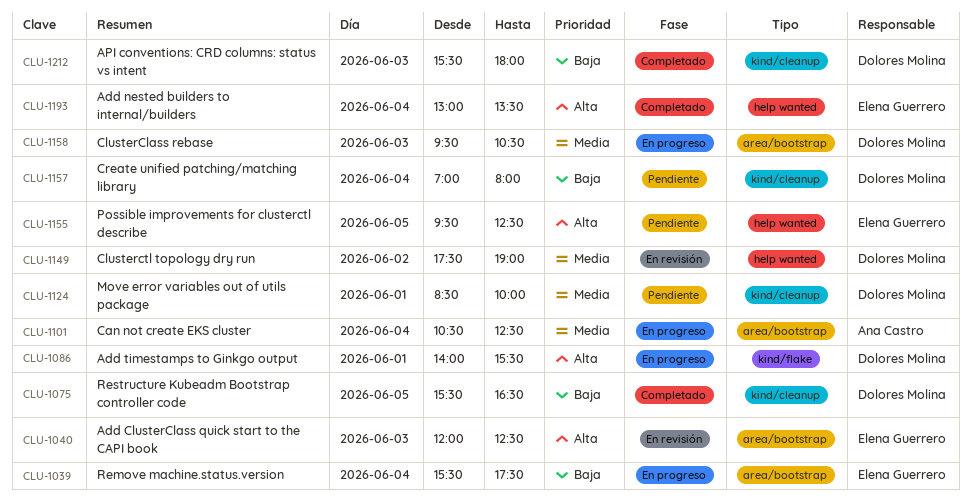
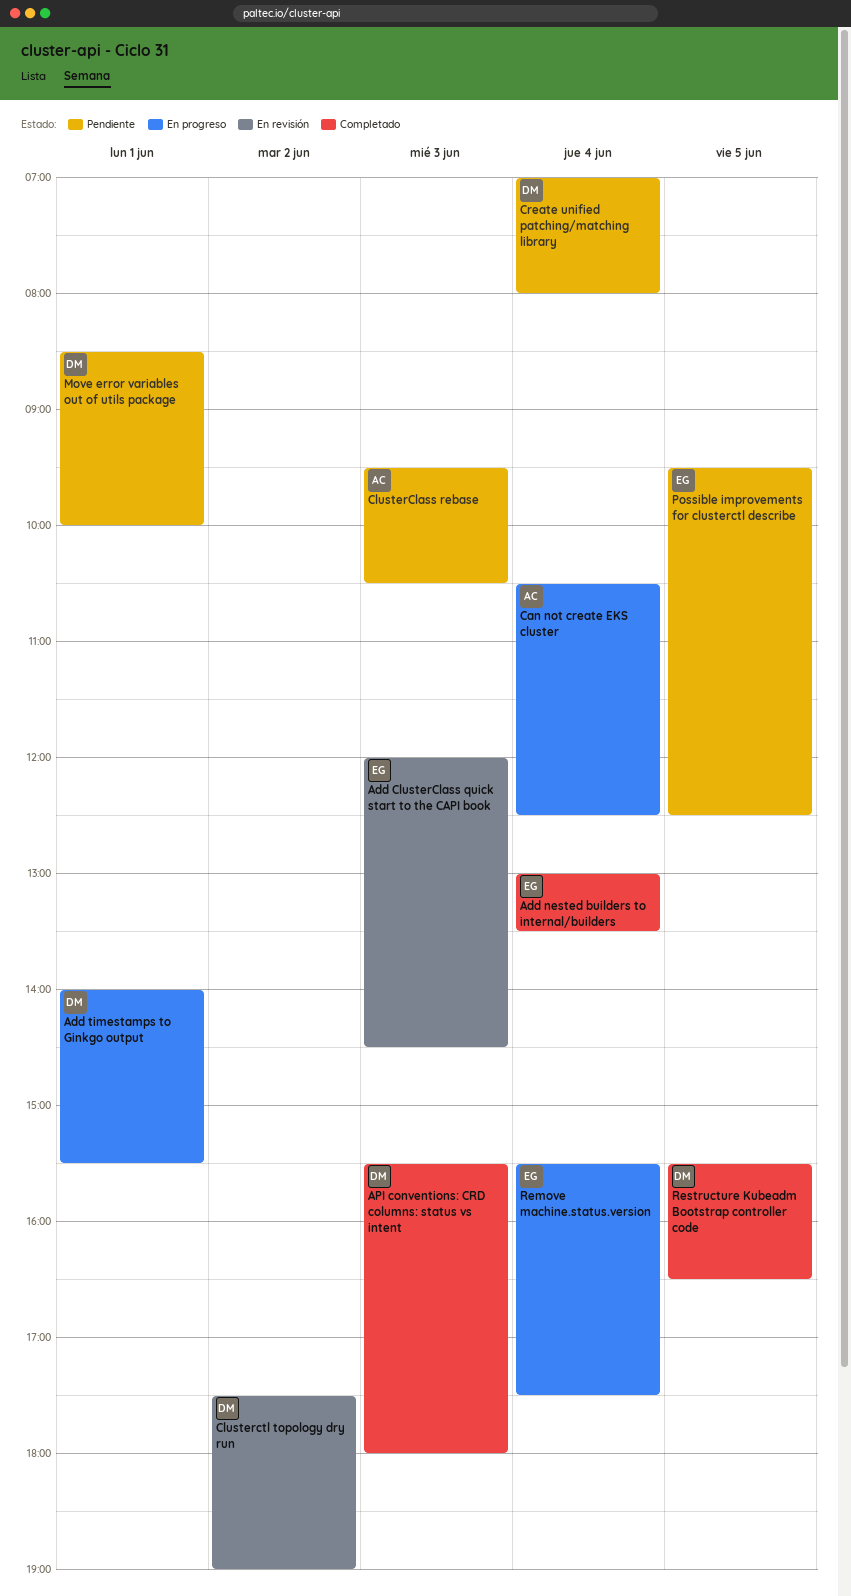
Add ClusterClass quick start to the CAPI book, ends: 12:30 -> 14:30
ClusterClass rebase, status: En progreso -> Pendiente
ClusterClass rebase, owner: Dolores Molina -> Ana Castro

